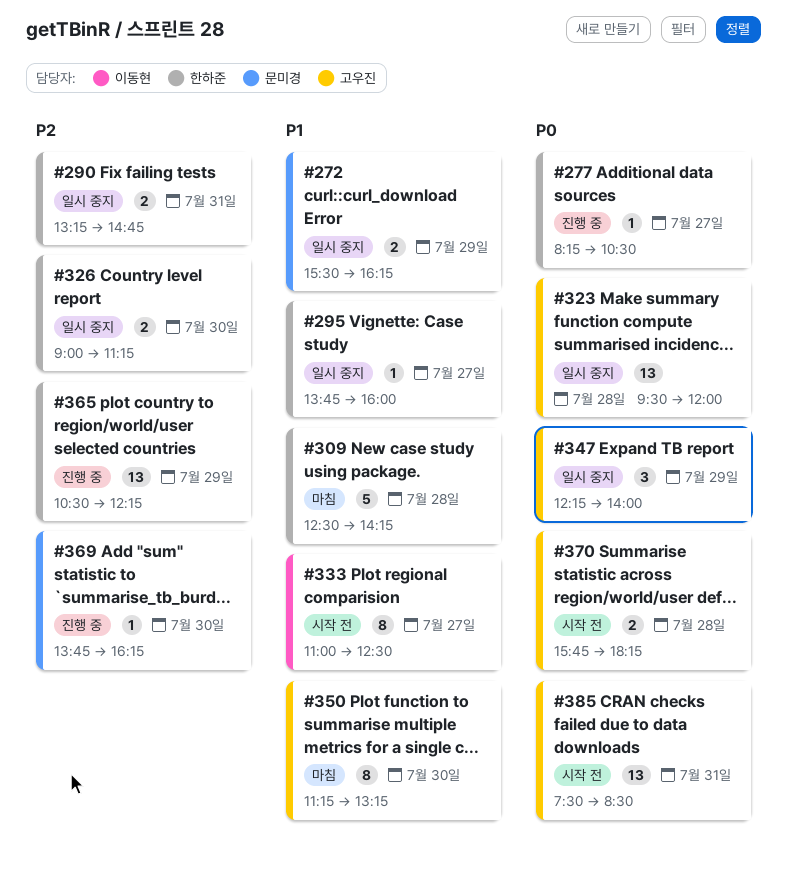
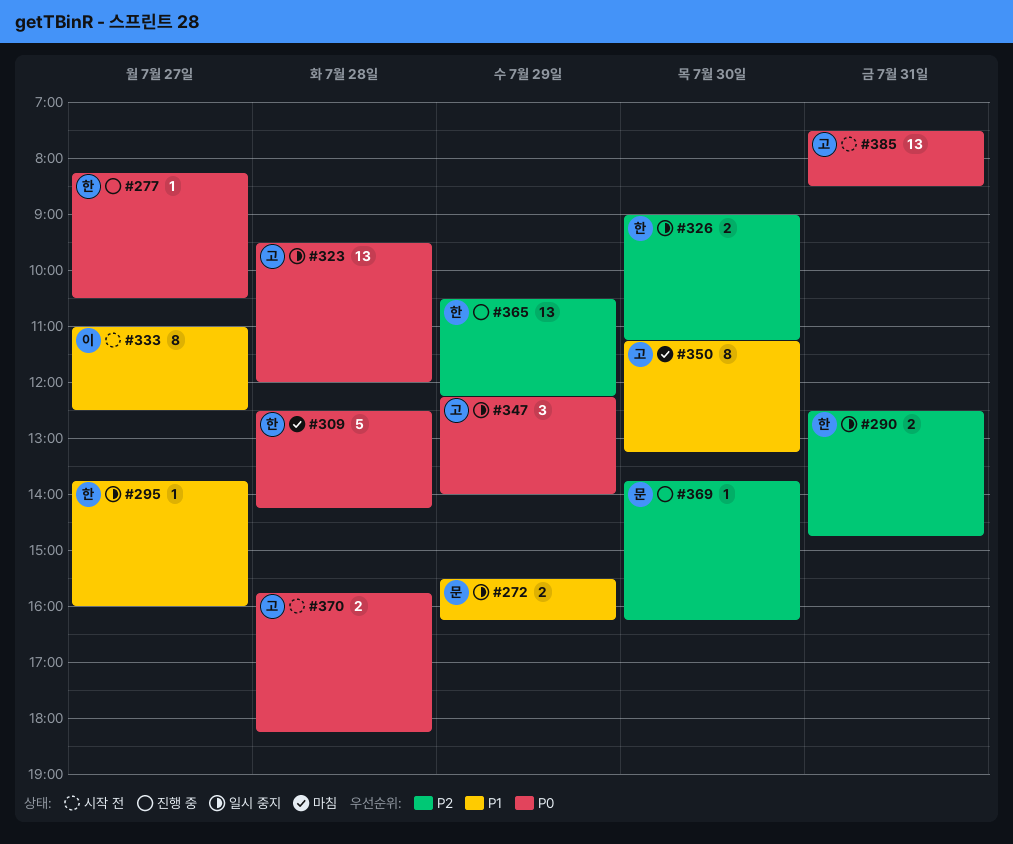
#290, begins: 13:15 -> 12:30
#309, priority: P1 -> P0

